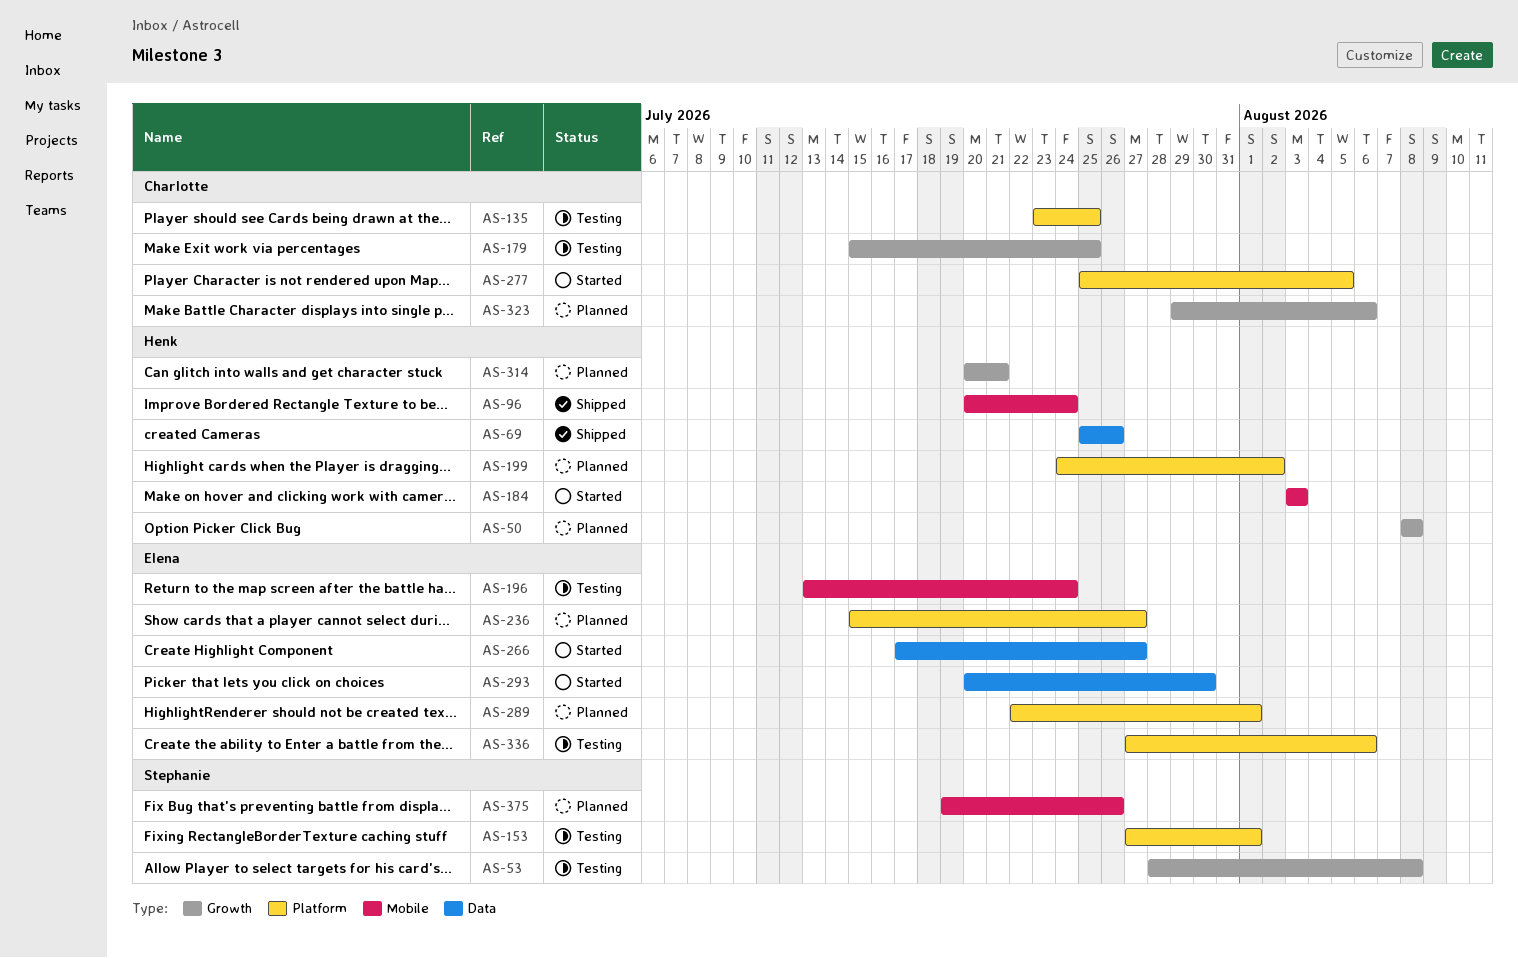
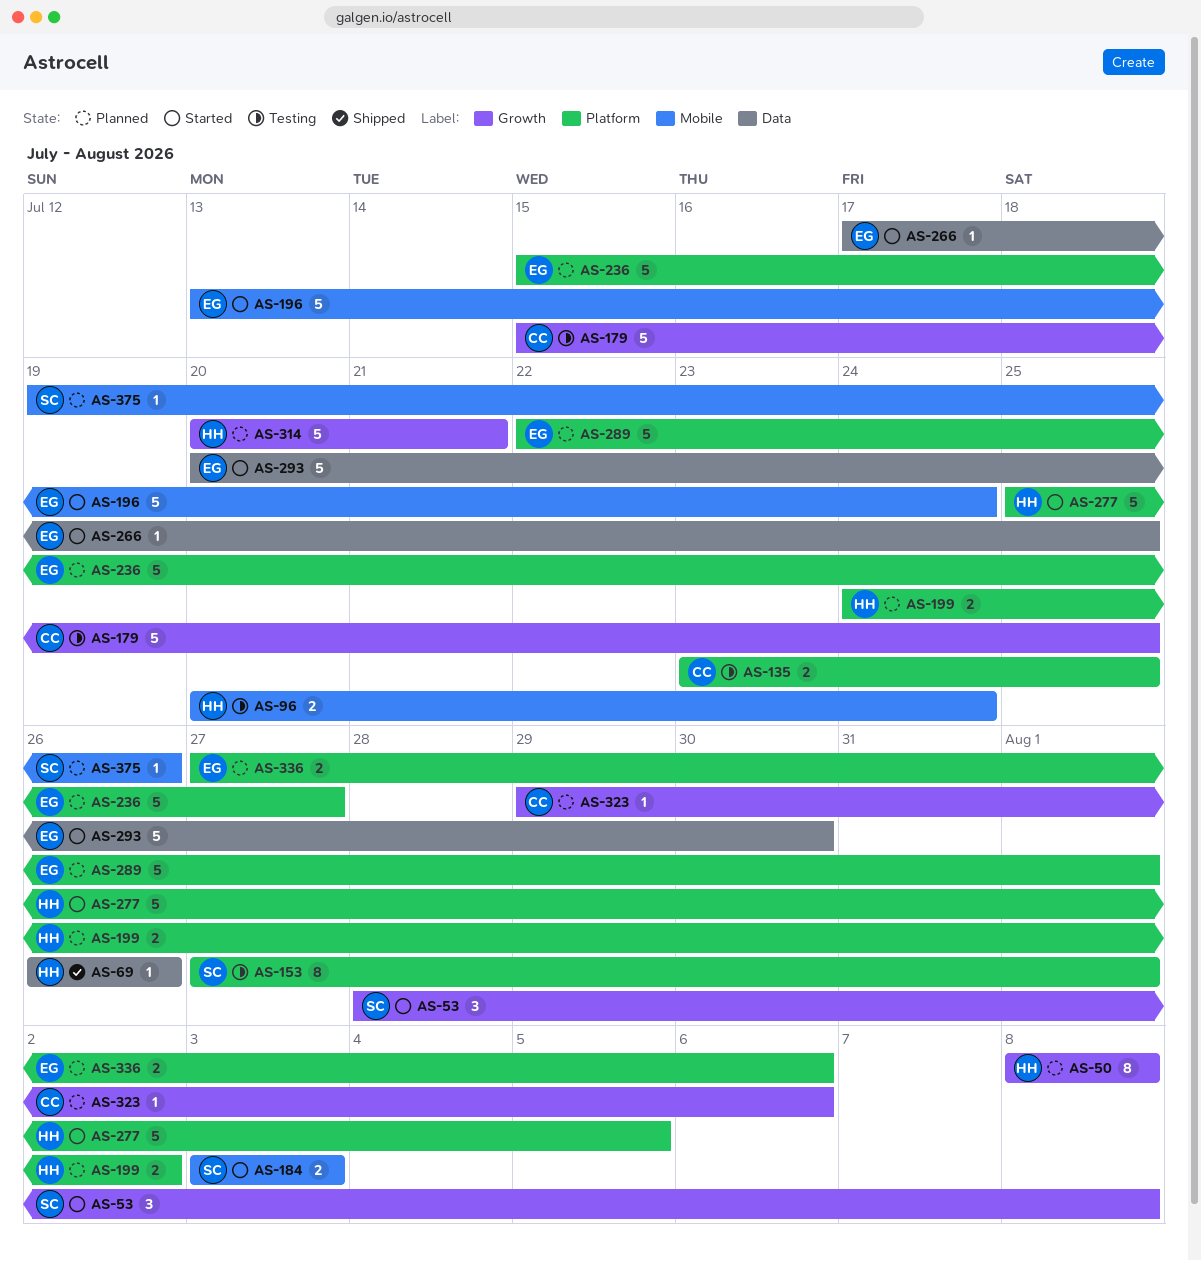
AS-53, status: Testing -> Started
AS-69, start: Jul 25 -> Jul 26
AS-96, status: Shipped -> Testing
AS-184, owner: Henk -> Stephanie
AS-196, status: Testing -> Started
AS-266, due: Jul 27 -> Jul 25
AS-277, owner: Charlotte -> Henk
AS-336, status: Testing -> Planned

